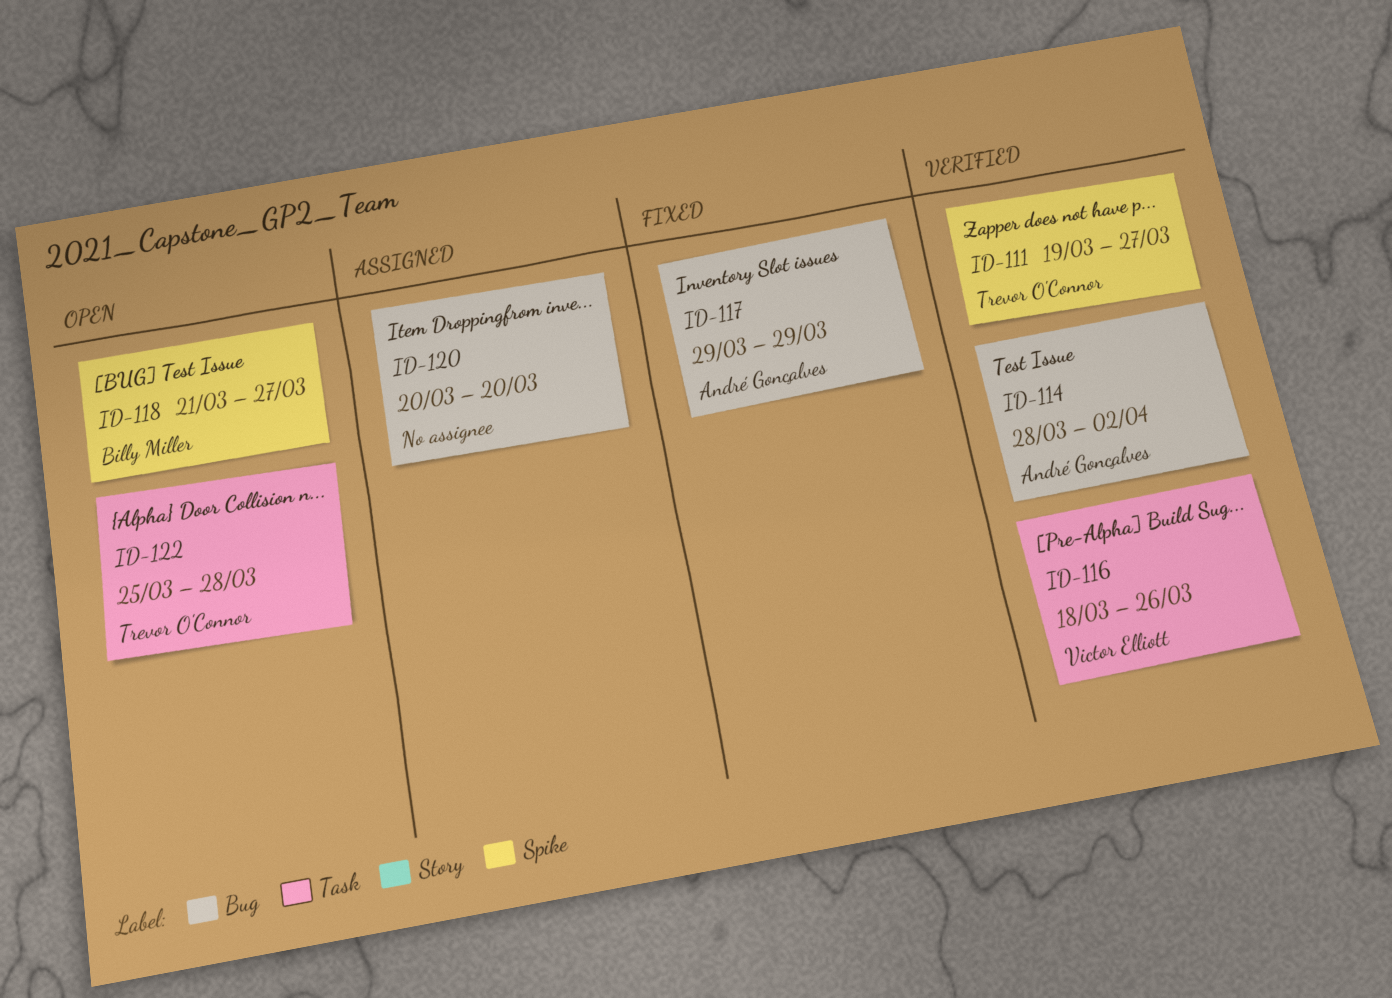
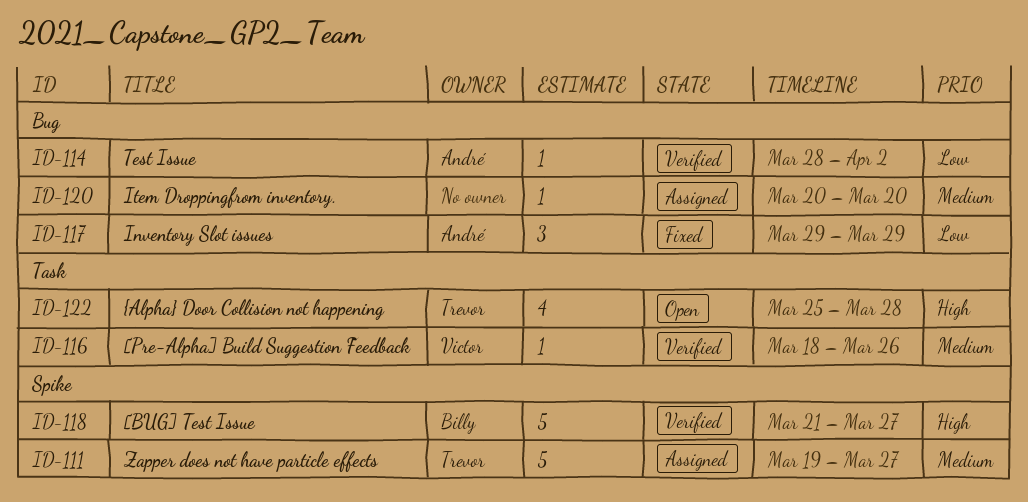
ID-111, status: Verified -> Assigned
ID-118, status: Open -> Verified

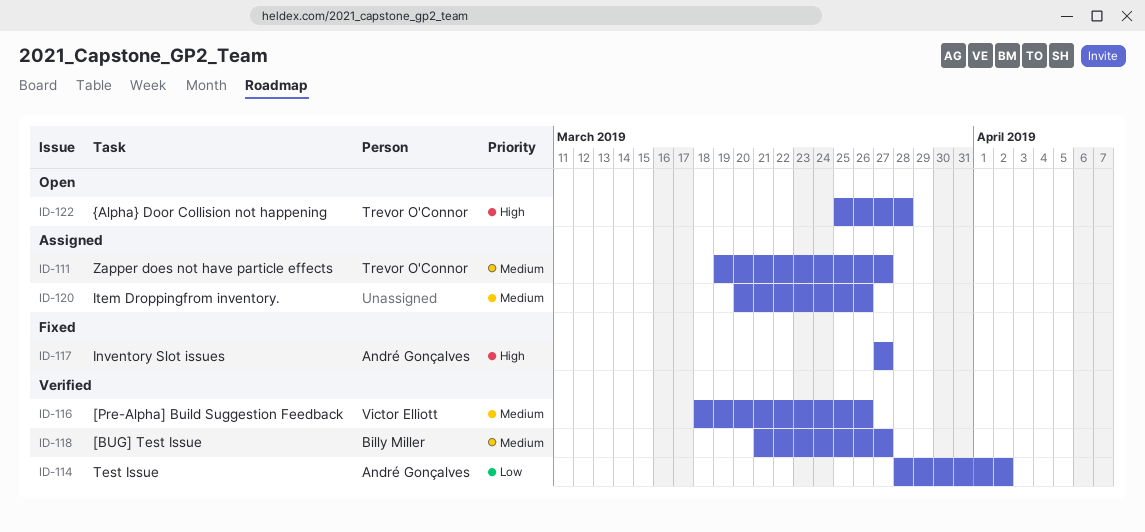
ID-117, priority: Low -> High
ID-117, start: Mar 29 -> Mar 27
ID-117, due: Mar 29 -> Mar 27
ID-118, priority: High -> Medium
ID-120, due: Mar 20 -> Mar 26

